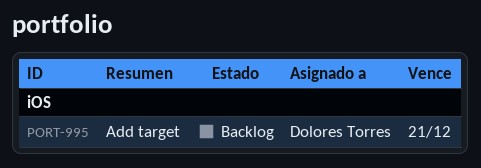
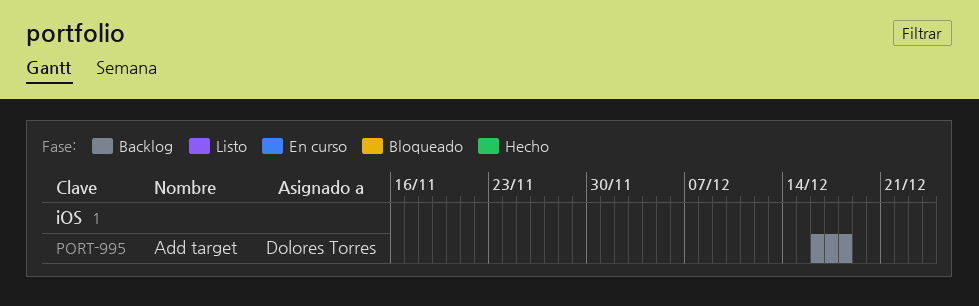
PORT-995, due: Dec 21 -> Dec 18

